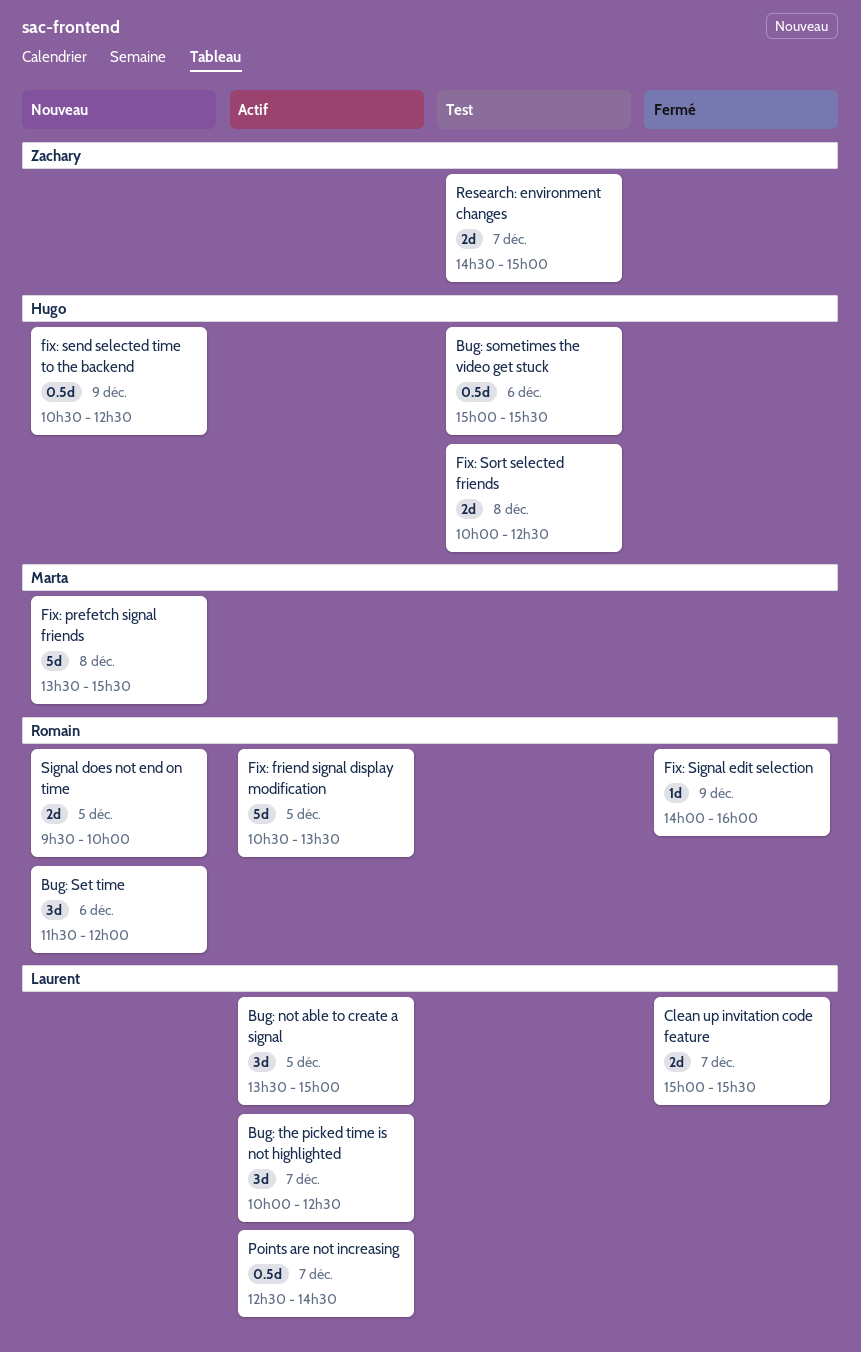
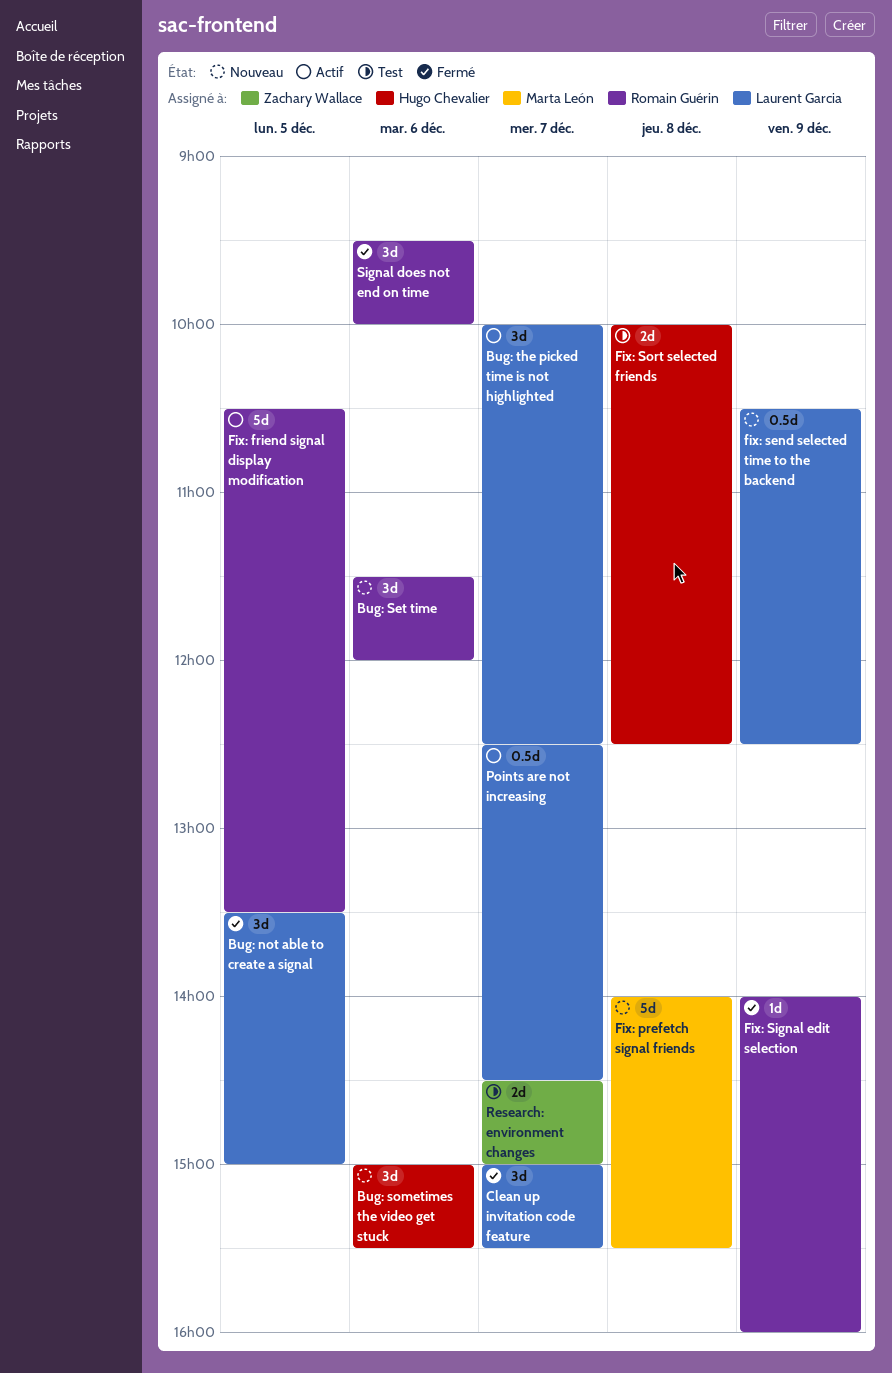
Bug: not able to create a signal, status: Actif -> Fermé
Bug: sometimes the video get stuck, status: Test -> Nouveau
Bug: sometimes the video get stuck, estimate: 0.5d -> 3d
Clean up invitation code feature, estimate: 2d -> 3d
Fix: prefetch signal friends, begins: 13:30 -> 14:00
fix: send selected time to the backend, owner: Hugo Chevalier -> Laurent Garcia
Signal does not end on time, status: Nouveau -> Fermé
Signal does not end on time, estimate: 2d -> 3d
Signal does not end on time, day: Dec 5 -> Dec 6

